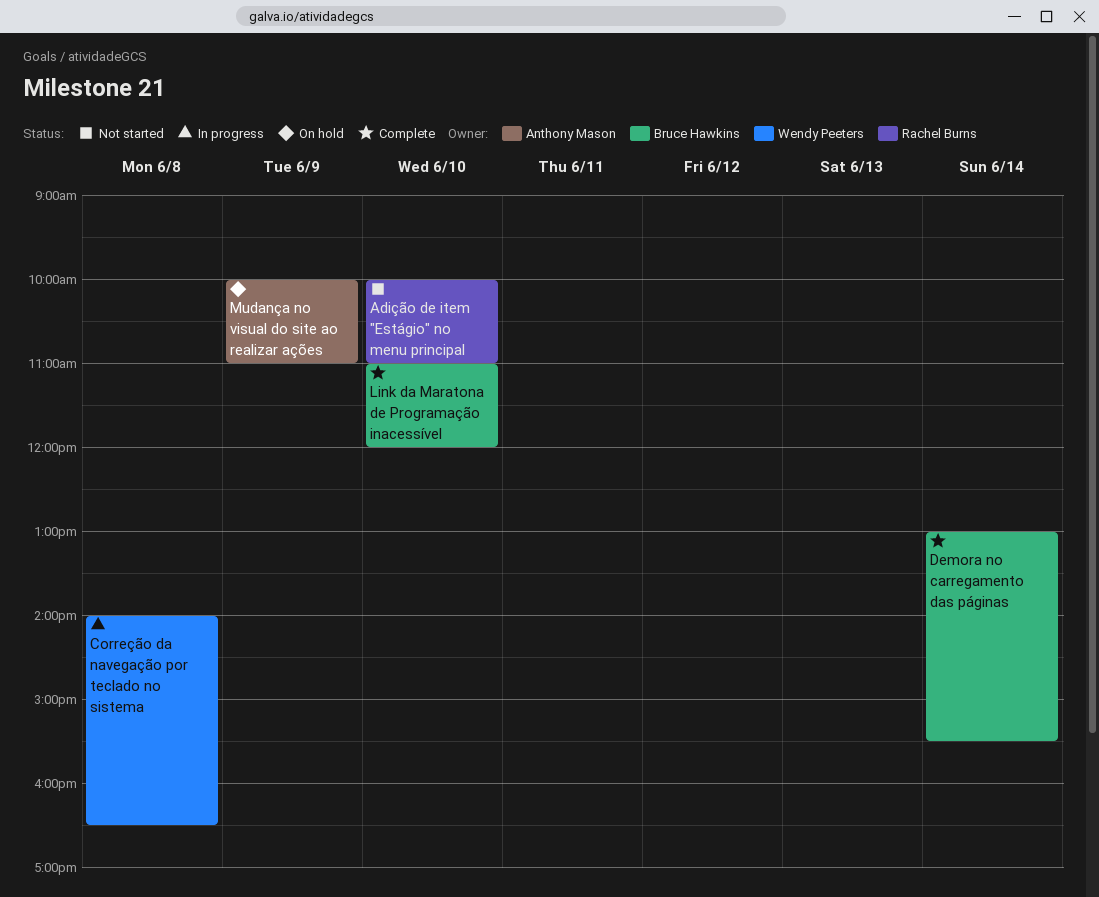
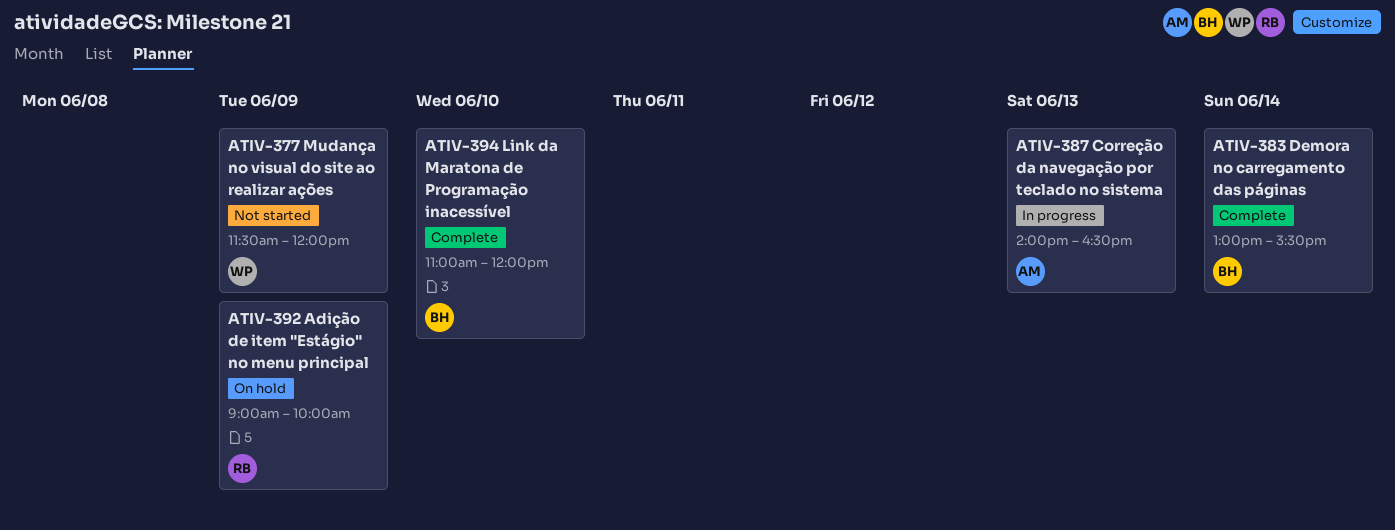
Adição de item "Estágio" no menu principal, status: Not started -> On hold
Adição de item "Estágio" no menu principal, day: Jun 10 -> Jun 9
Adição de item "Estágio" no menu principal, begins: 10:00 -> 09:00
Adição de item "Estágio" no menu principal, ends: 11:00 -> 10:00
Correção da navegação por teclado no sistema, owner: Wendy Peeters -> Anthony Mason
Correção da navegação por teclado no sistema, day: Jun 8 -> Jun 13
Mudança no visual do site ao realizar ações, status: On hold -> Not started
Mudança no visual do site ao realizar ações, owner: Anthony Mason -> Wendy Peeters
Mudança no visual do site ao realizar ações, begins: 10:00 -> 11:30
Mudança no visual do site ao realizar ações, ends: 11:00 -> 12:00

